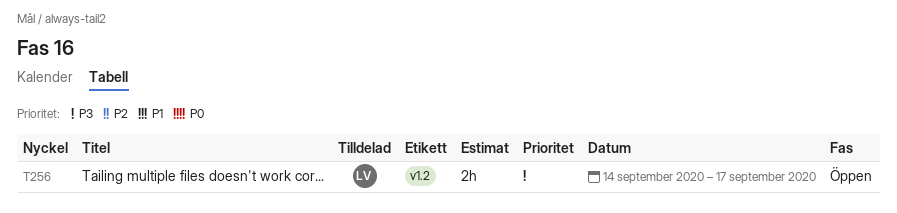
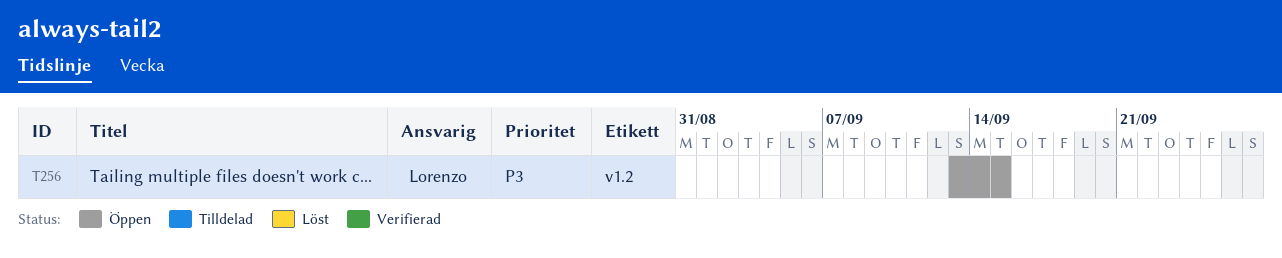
T256, start: Sep 14 -> Sep 13
T256, due: Sep 17 -> Sep 15

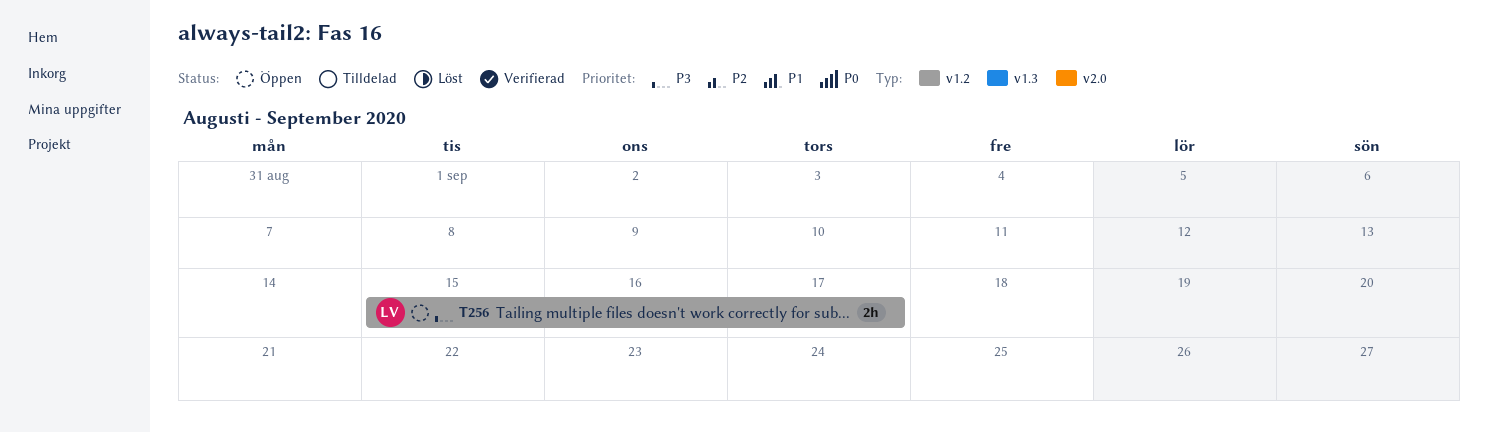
T256, start: Sep 13 -> Sep 15
T256, due: Sep 15 -> Sep 17

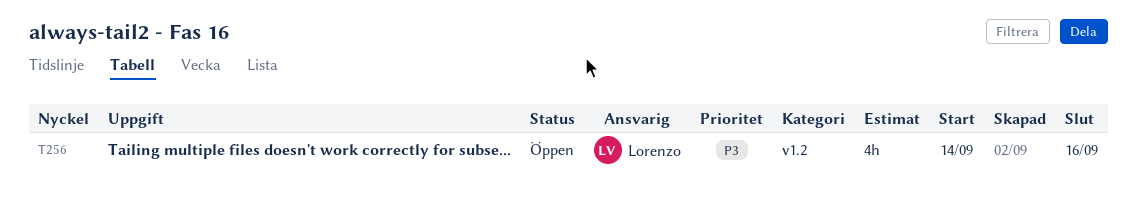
T256, estimate: 2h -> 4h
T256, start: Sep 15 -> Sep 14
T256, due: Sep 17 -> Sep 16

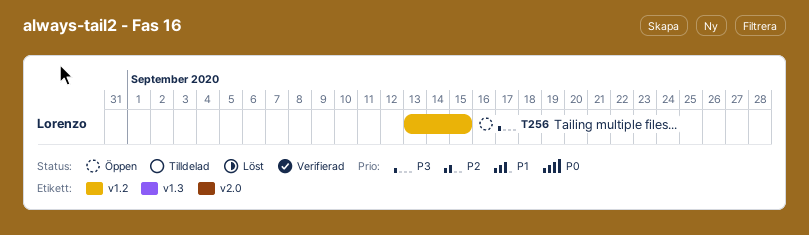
T256, start: Sep 14 -> Sep 13
T256, due: Sep 16 -> Sep 15

